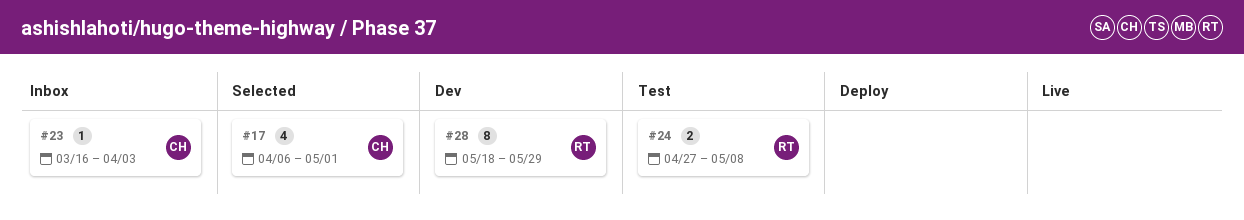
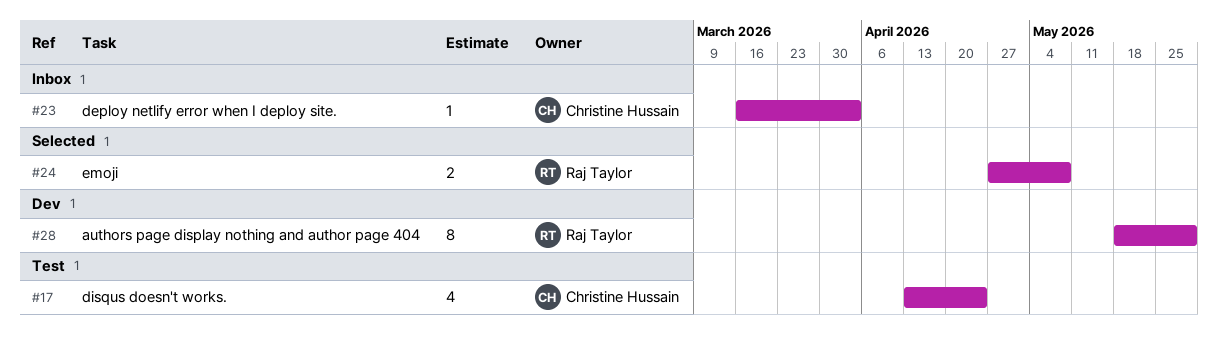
#17, status: Selected -> Test
#17, start: Apr 6 -> Apr 13
#17, due: May 1 -> Apr 24
#24, status: Test -> Selected

